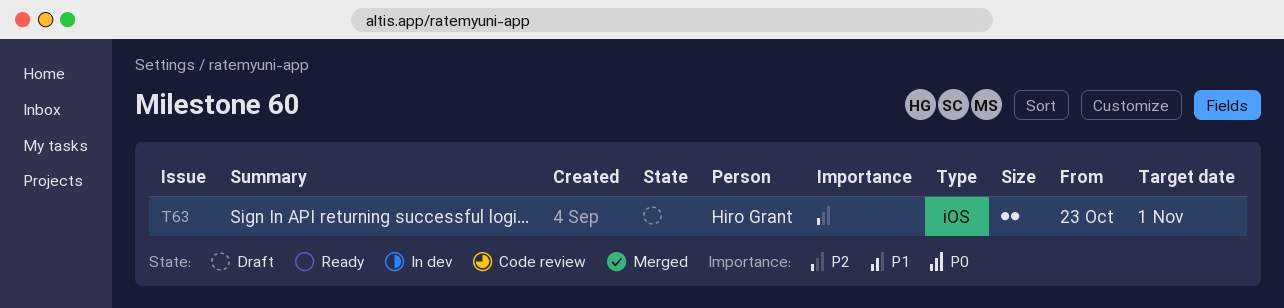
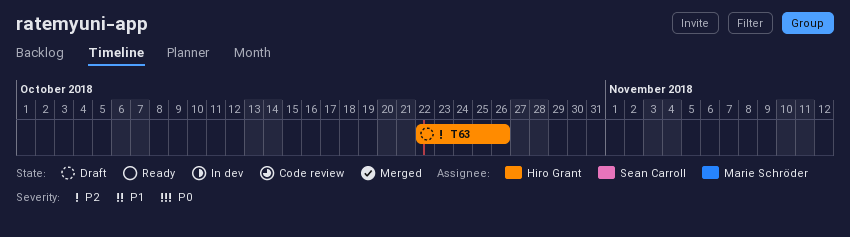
T63, start: Oct 23 -> Oct 22
T63, due: Nov 1 -> Oct 26

